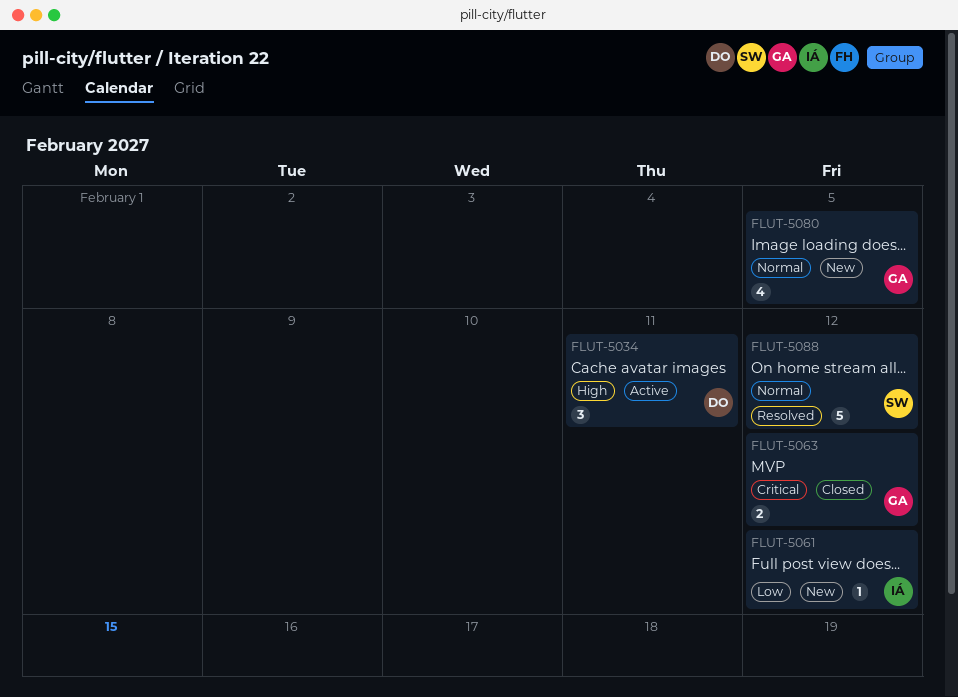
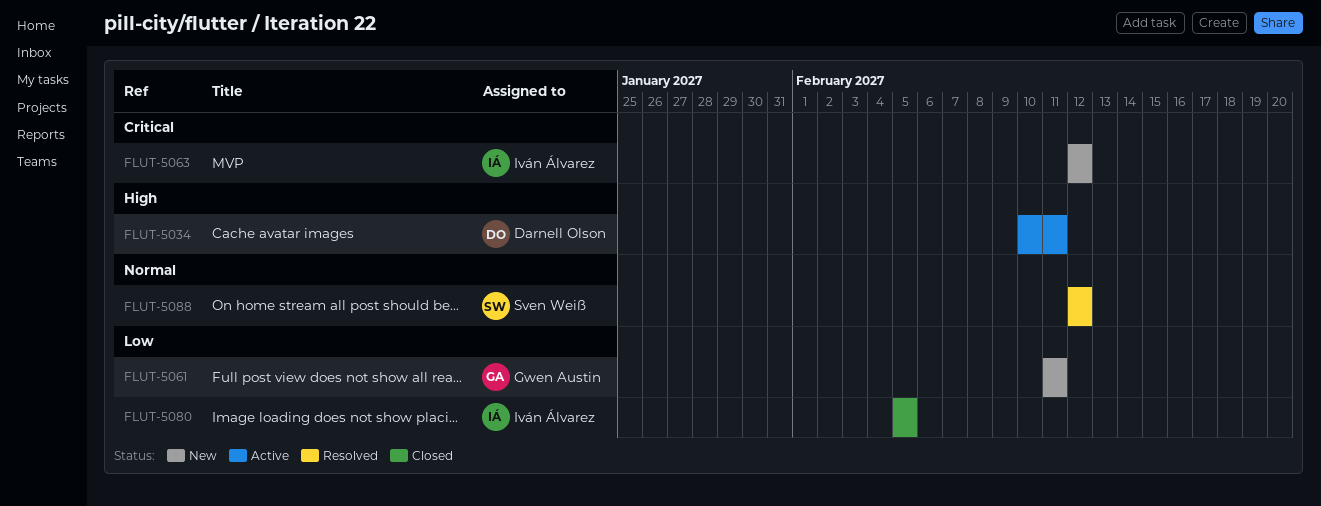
FLUT-5061, owner: Iván Álvarez -> Gwen Austin
FLUT-5061, due: Feb 12 -> Feb 11
FLUT-5063, status: Closed -> New
FLUT-5063, owner: Gwen Austin -> Iván Álvarez
FLUT-5080, status: New -> Closed
FLUT-5080, owner: Gwen Austin -> Iván Álvarez
FLUT-5080, priority: Normal -> Low

